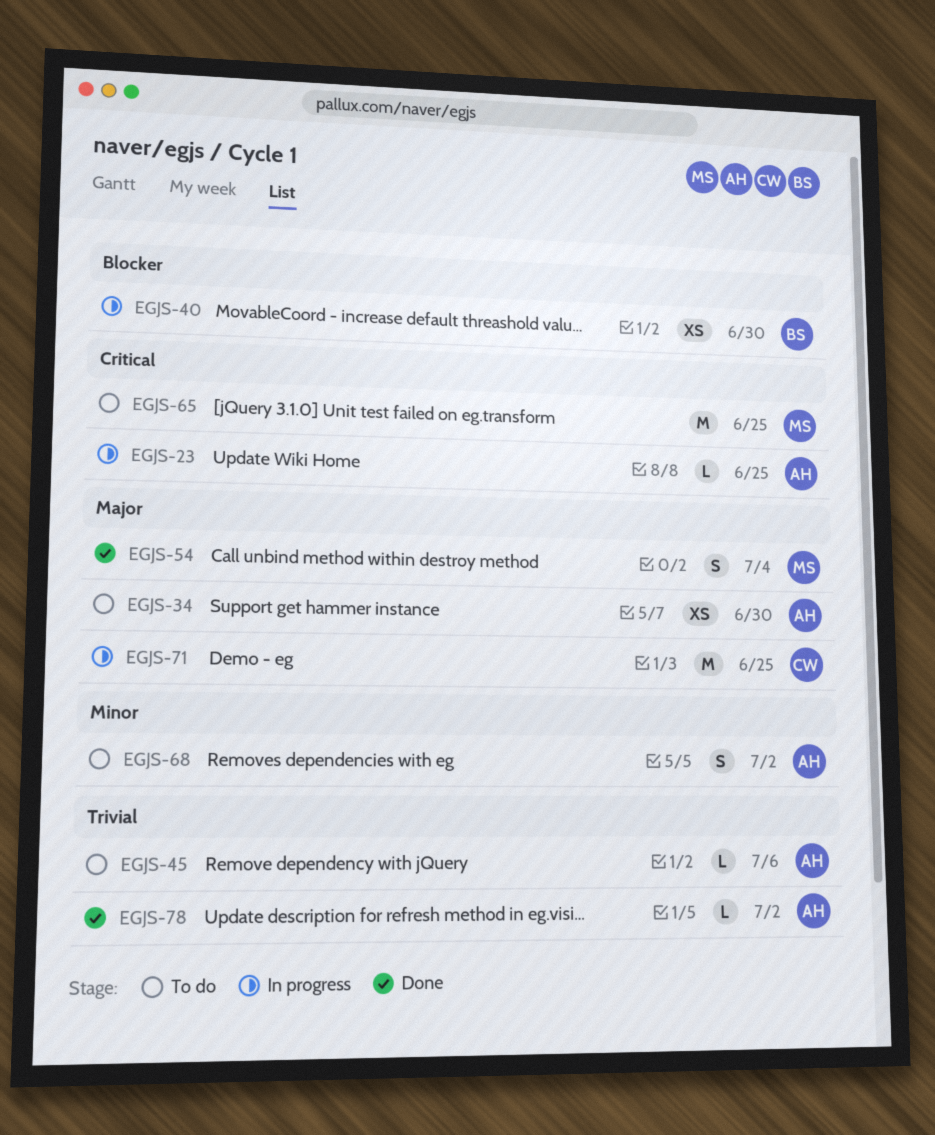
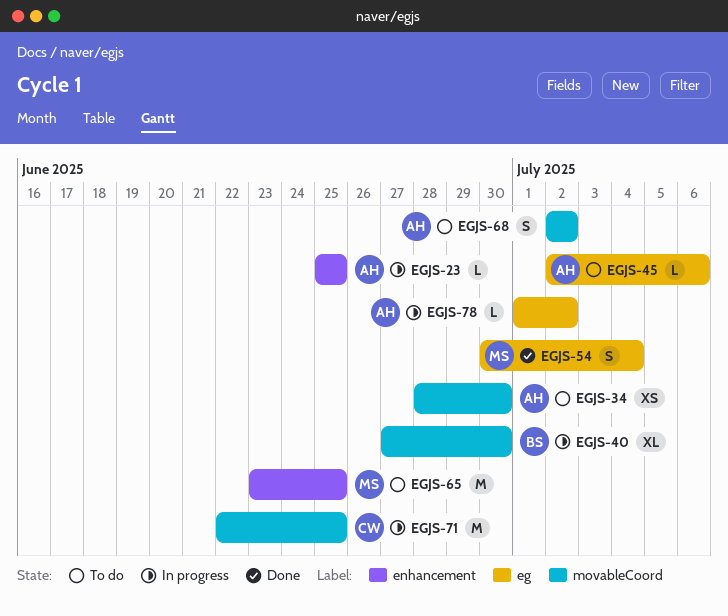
EGJS-40, estimate: XS -> XL
EGJS-78, status: Done -> In progress

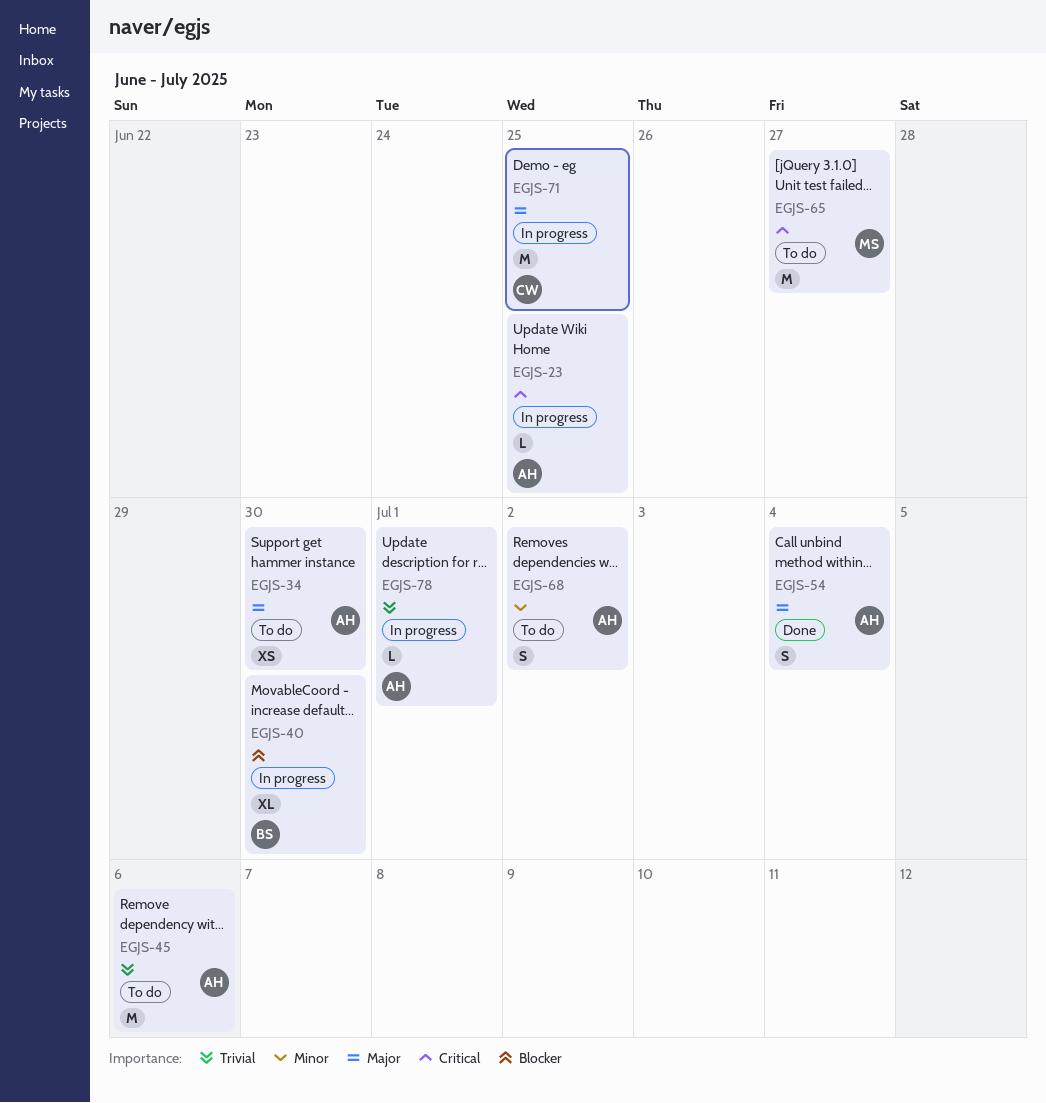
EGJS-45, estimate: L -> M
EGJS-54, owner: MS -> AH
EGJS-65, due: Jun 25 -> Jun 27
EGJS-78, due: Jul 2 -> Jul 1

